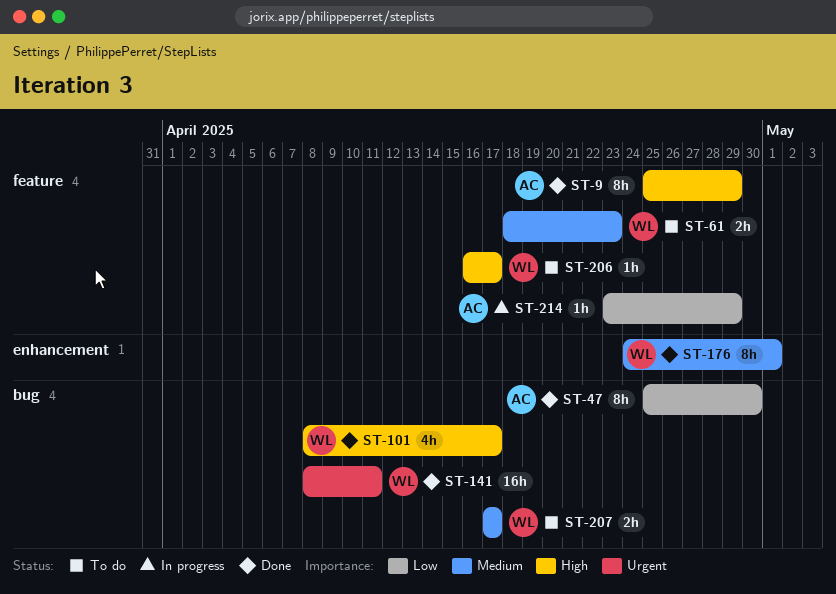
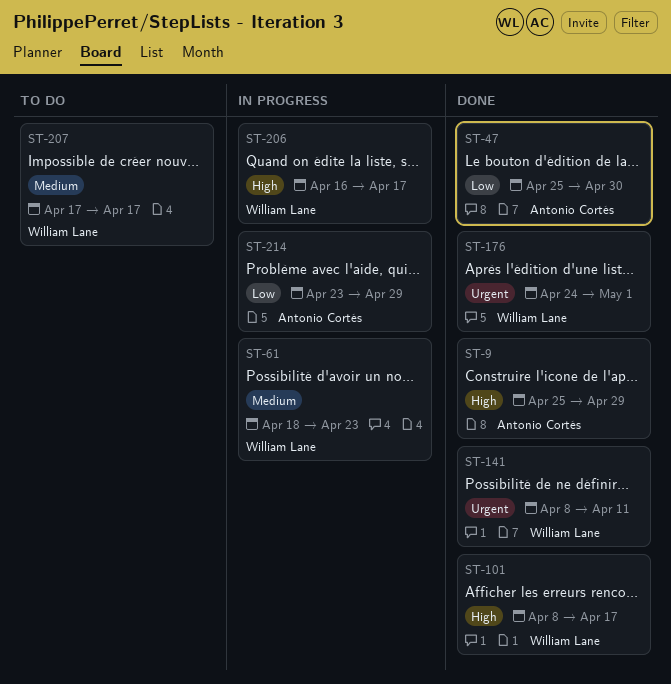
ST-61, status: To do -> In progress
ST-176, priority: Medium -> Urgent
ST-206, status: To do -> In progress

